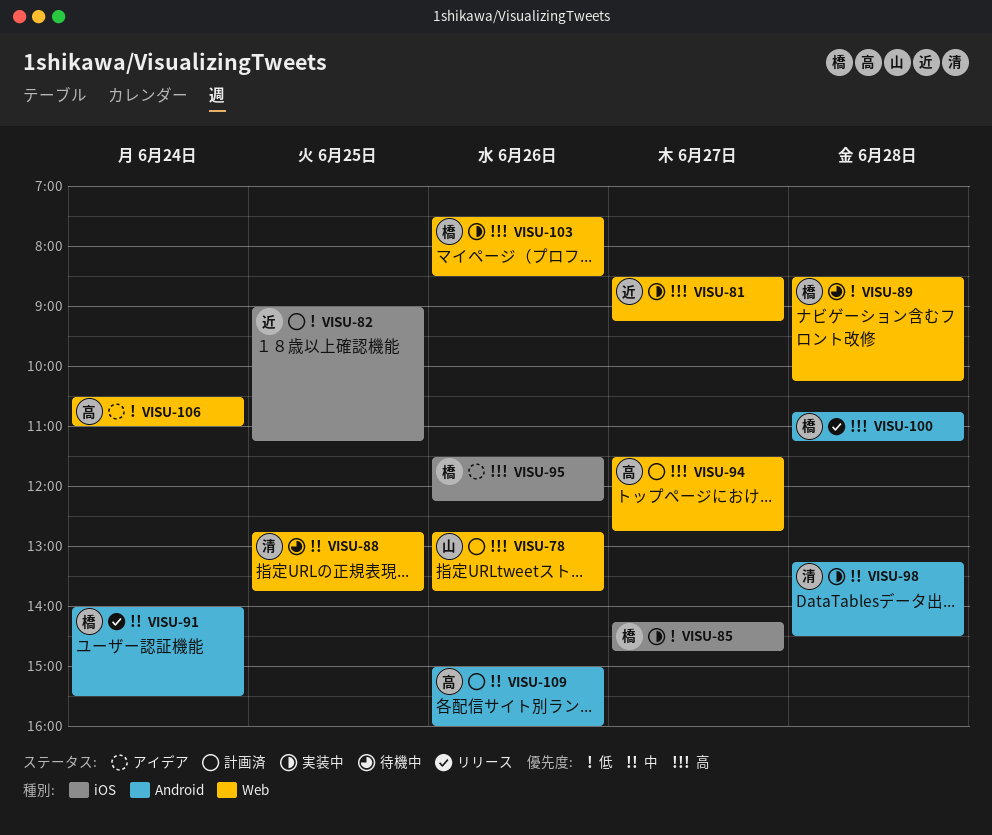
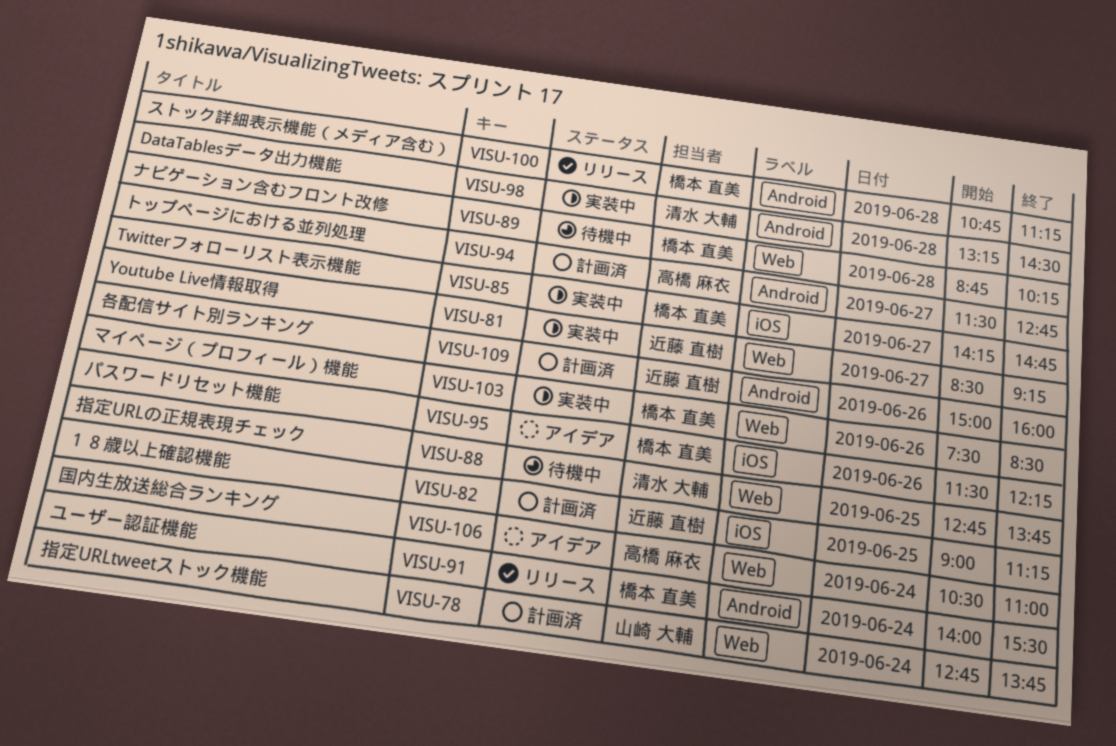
VISU-78, day: Jun 26 -> Jun 24
VISU-89, begins: 08:30 -> 08:45
VISU-94, label: Web -> Android
VISU-109, owner: 高橋 麻衣 -> 近藤 直樹

